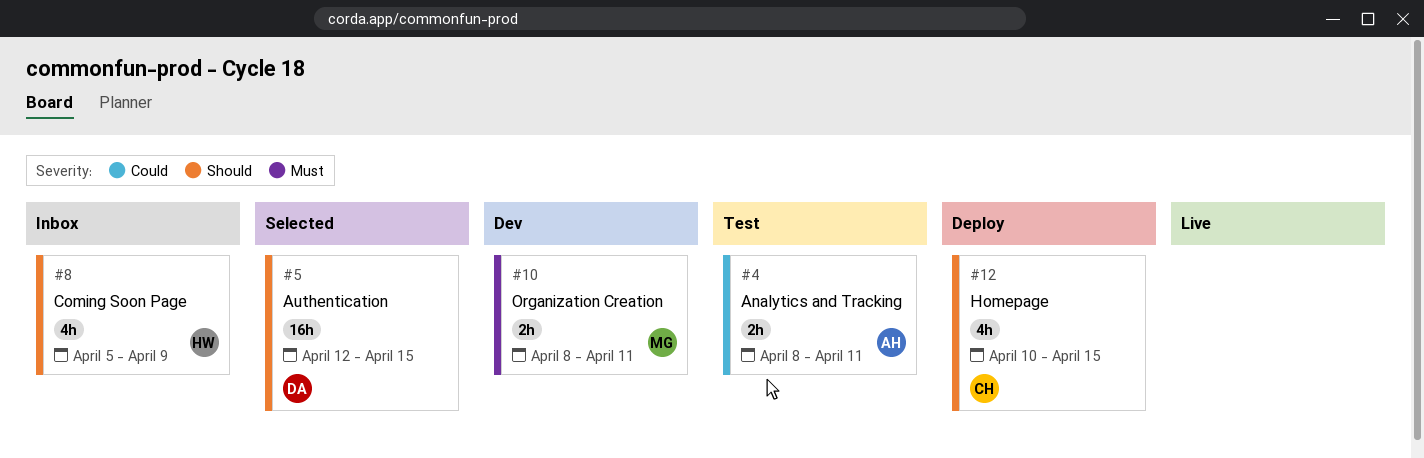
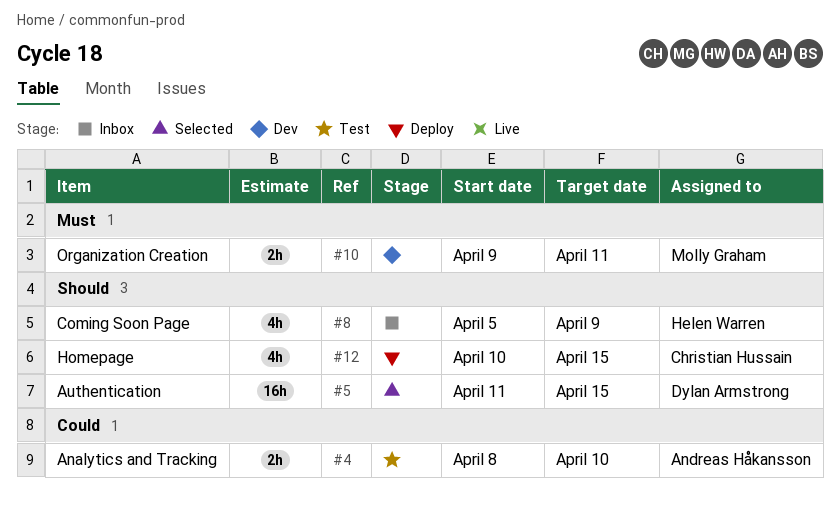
#4, due: Apr 11 -> Apr 10
#5, start: Apr 12 -> Apr 11
#10, start: Apr 8 -> Apr 9

